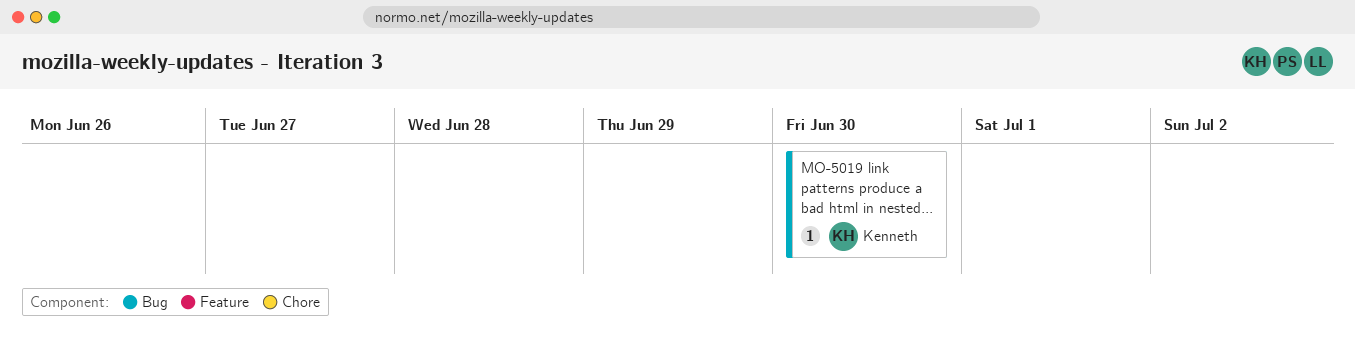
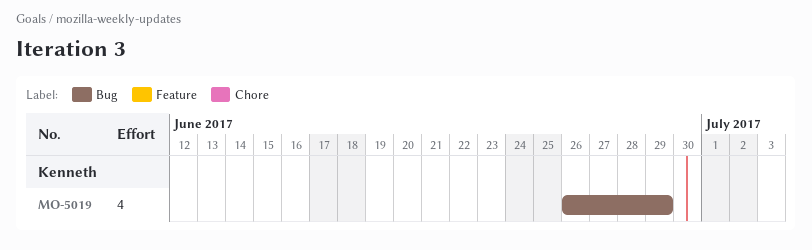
MO-5019, estimate: 1 -> 4
MO-5019, due: Jun 30 -> Jun 29

